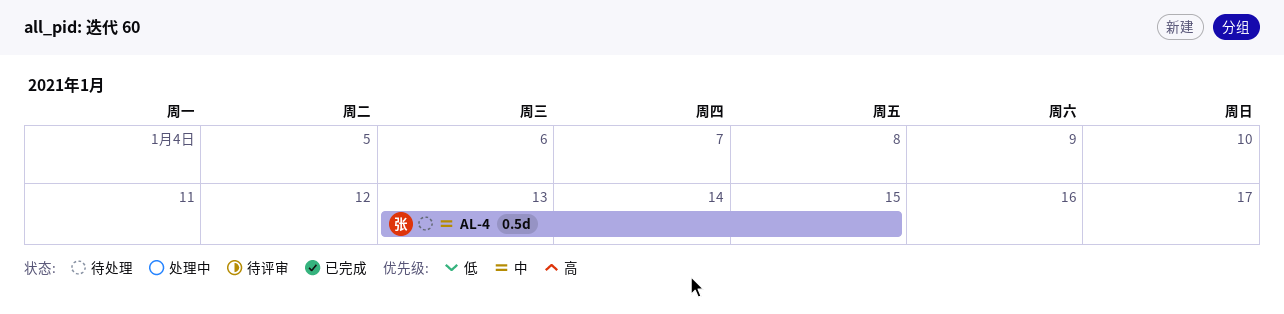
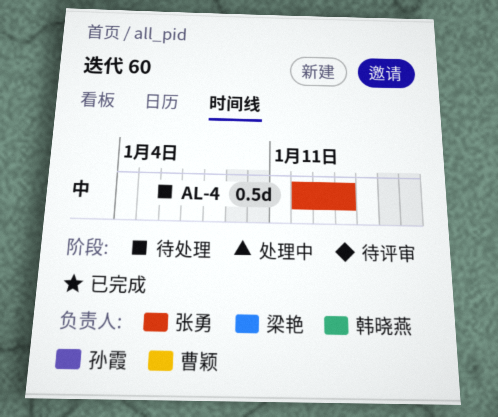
AL-4, start: Jan 13 -> Jan 12
AL-4, due: Jan 15 -> Jan 14

